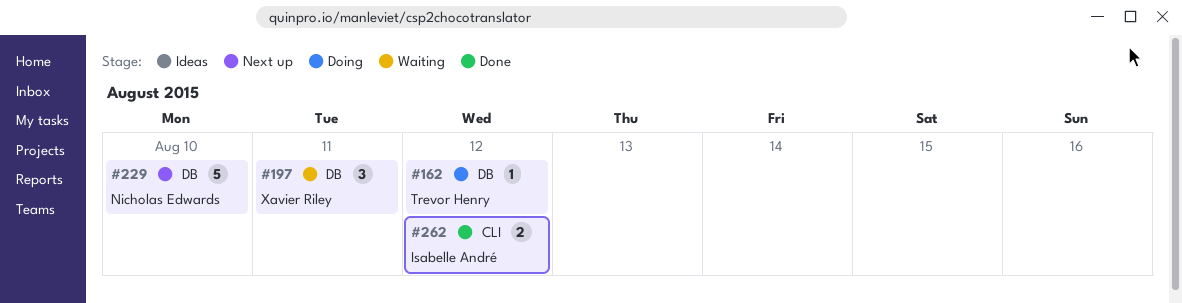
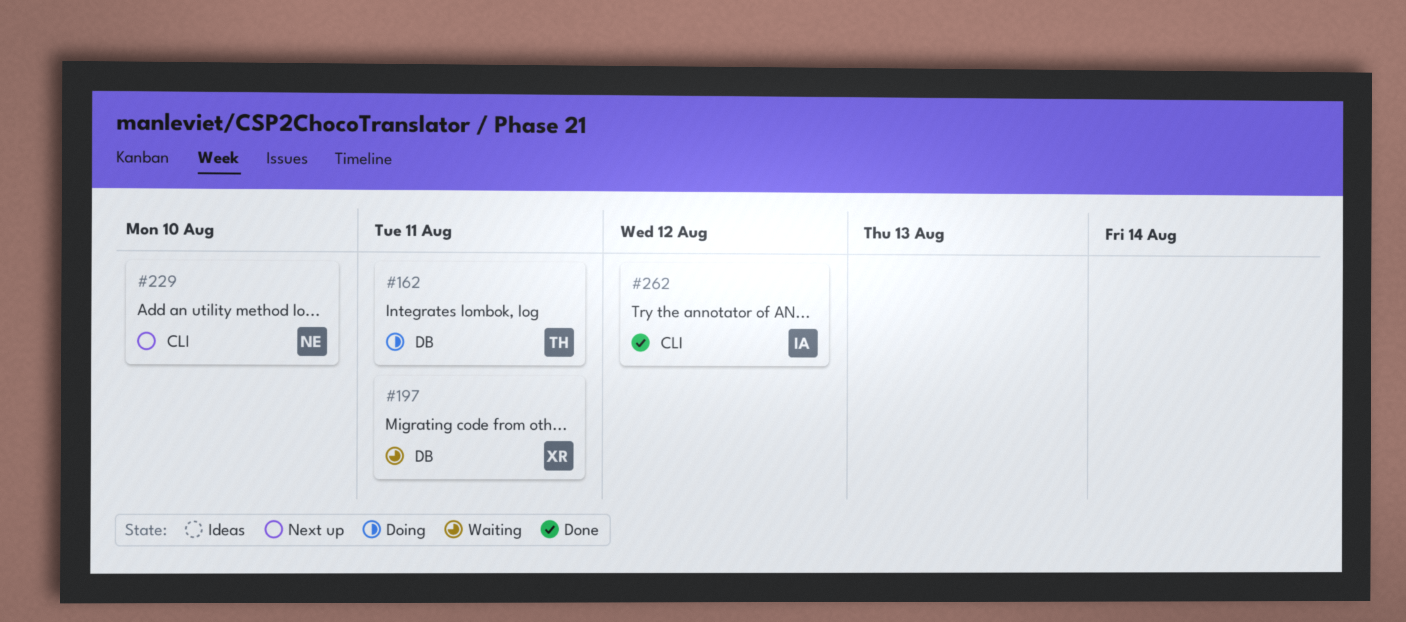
#162, due: Aug 12 -> Aug 11
#229, label: DB -> CLI

